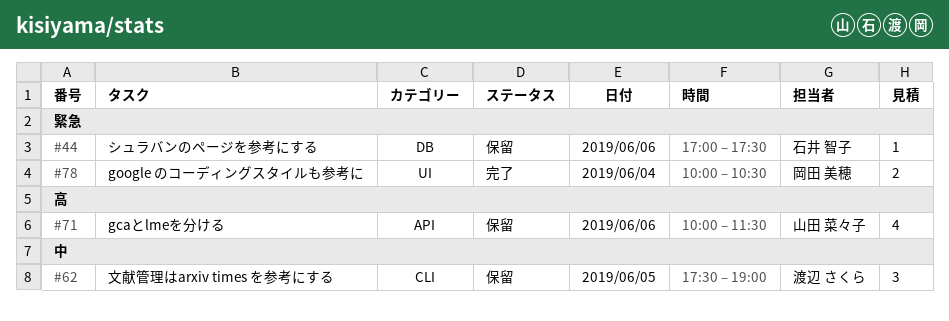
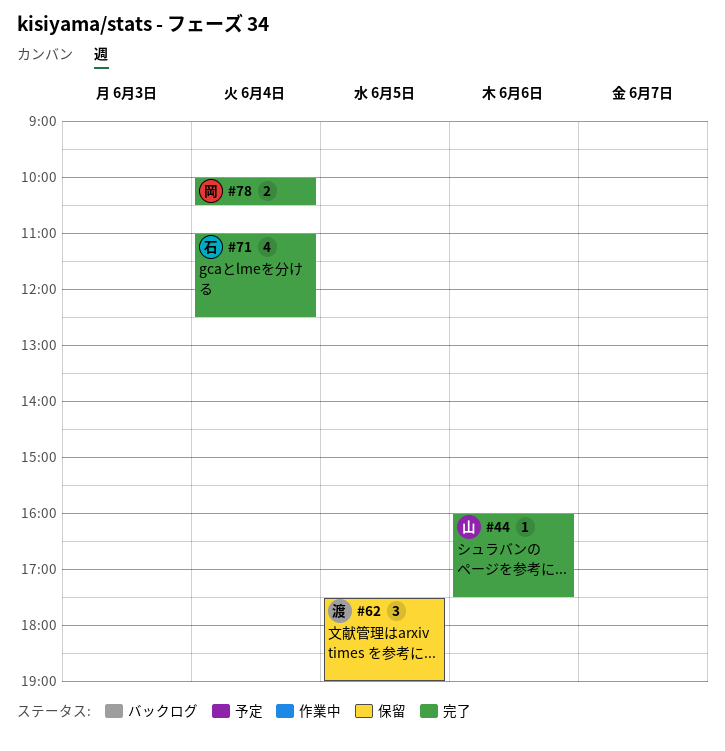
#44, status: 保留 -> 完了
#44, owner: 石井 智子 -> 山田 菜々子
#44, begins: 17:00 -> 16:00
#71, status: 保留 -> 完了
#71, owner: 山田 菜々子 -> 石井 智子
#71, day: Jun 6 -> Jun 4
#71, begins: 10:00 -> 11:00
#71, ends: 11:30 -> 12:30

